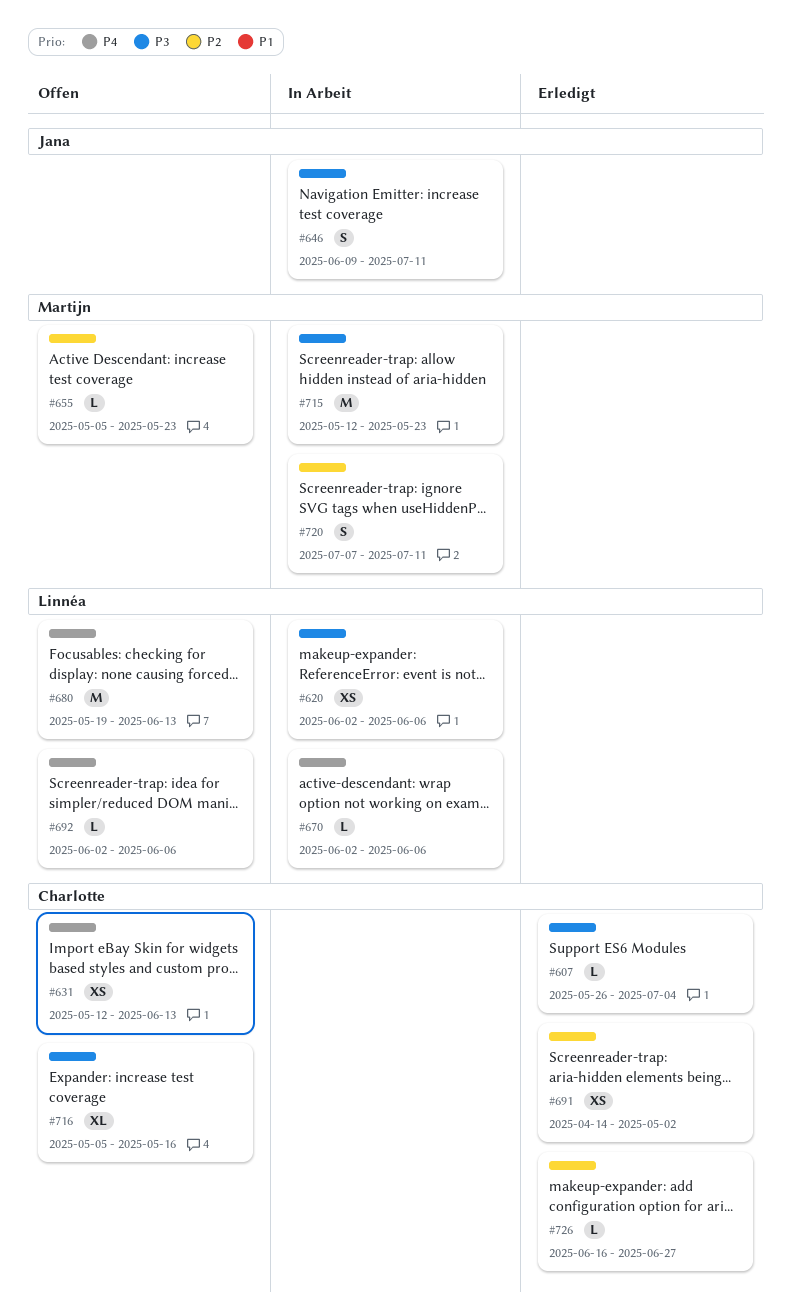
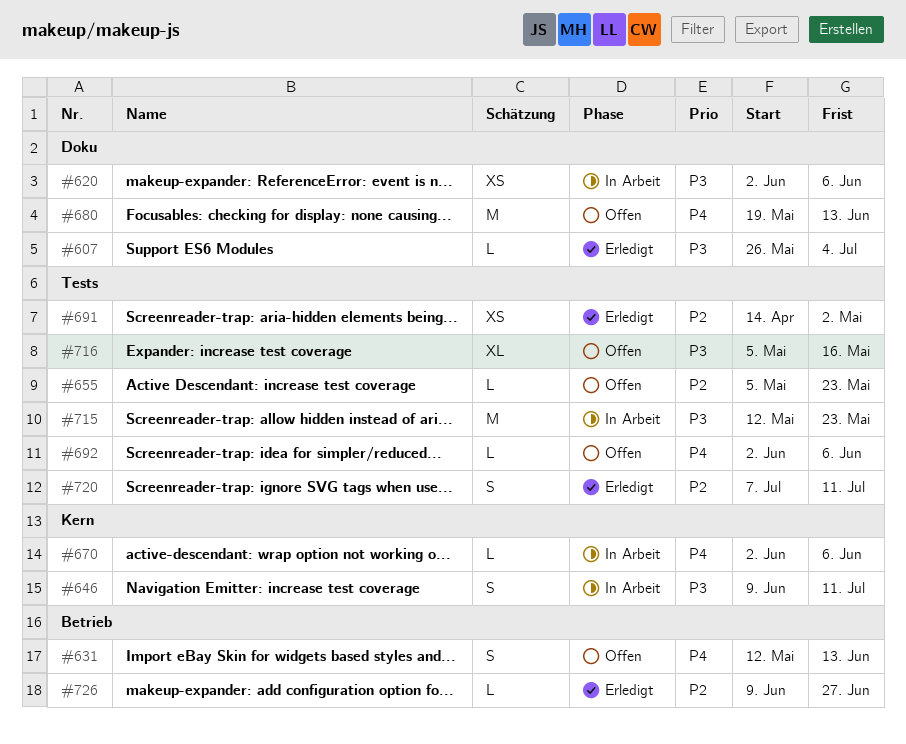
#631, estimate: XS -> S
#720, status: In Arbeit -> Erledigt
#726, start: Jun 16 -> Jun 9

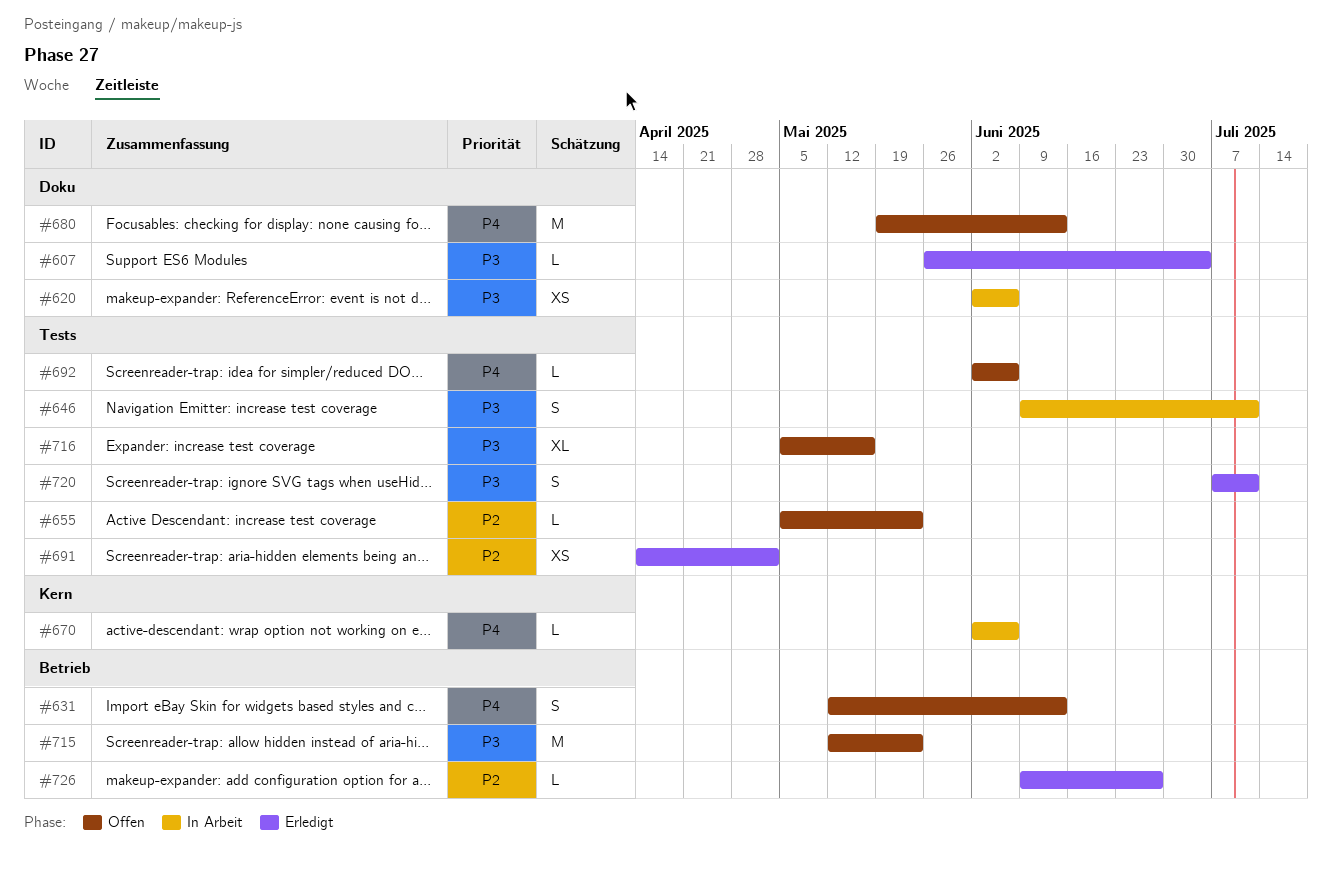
#646, label: Kern -> Tests
#715, status: In Arbeit -> Offen
#715, label: Tests -> Betrieb
#720, priority: P2 -> P3

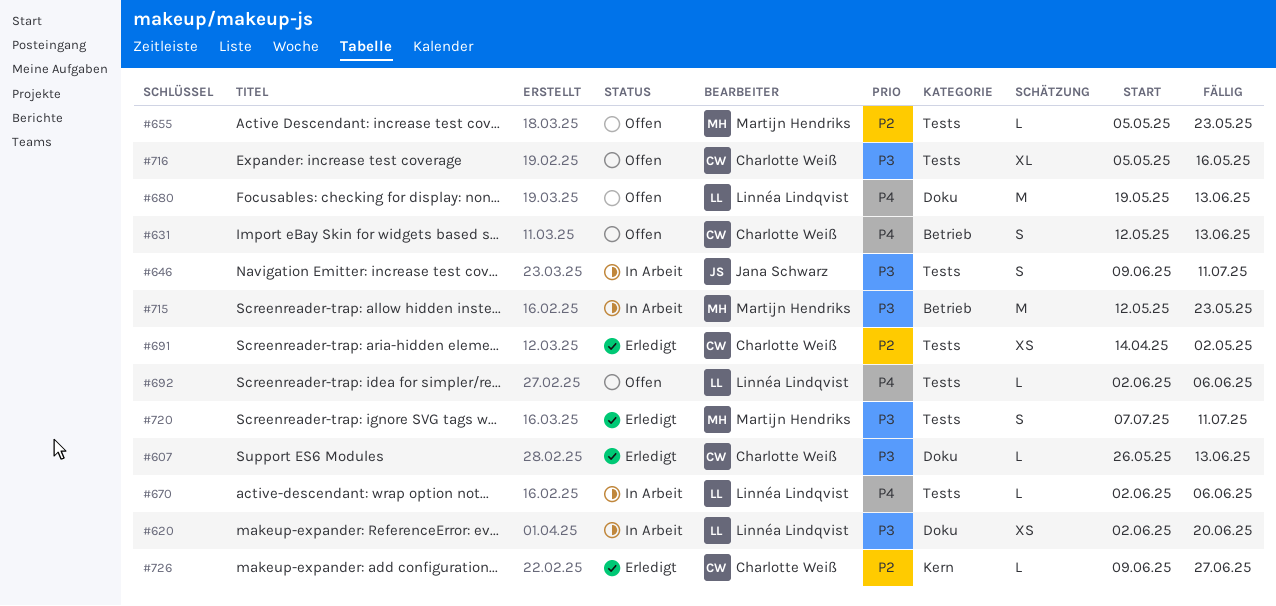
#607, due: Jul 4 -> Jun 13
#620, due: Jun 6 -> Jun 20
#670, label: Kern -> Tests
#715, status: Offen -> In Arbeit
#726, label: Betrieb -> Kern

